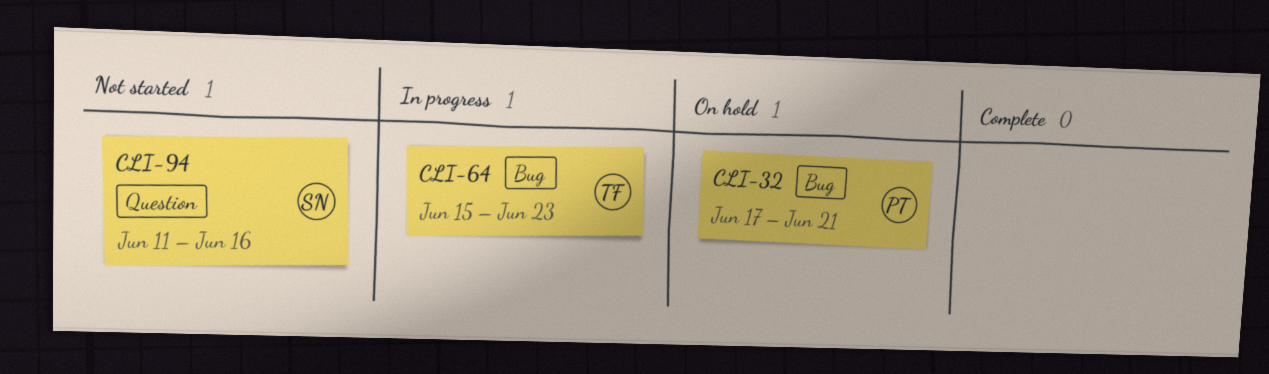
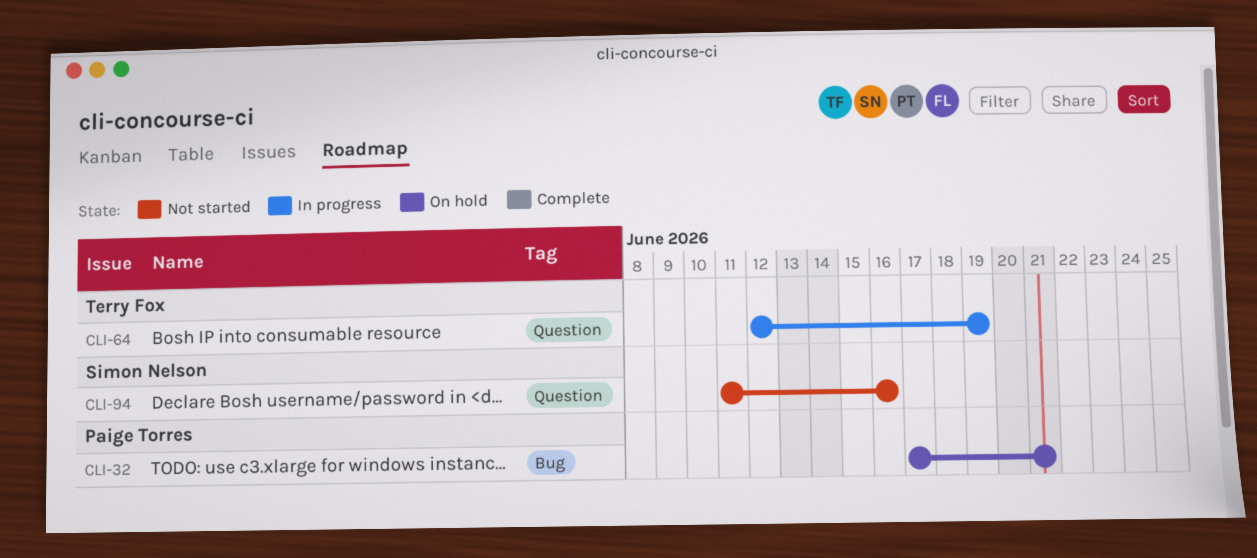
CLI-64, label: Bug -> Question
CLI-64, start: Jun 15 -> Jun 12
CLI-64, due: Jun 23 -> Jun 19

